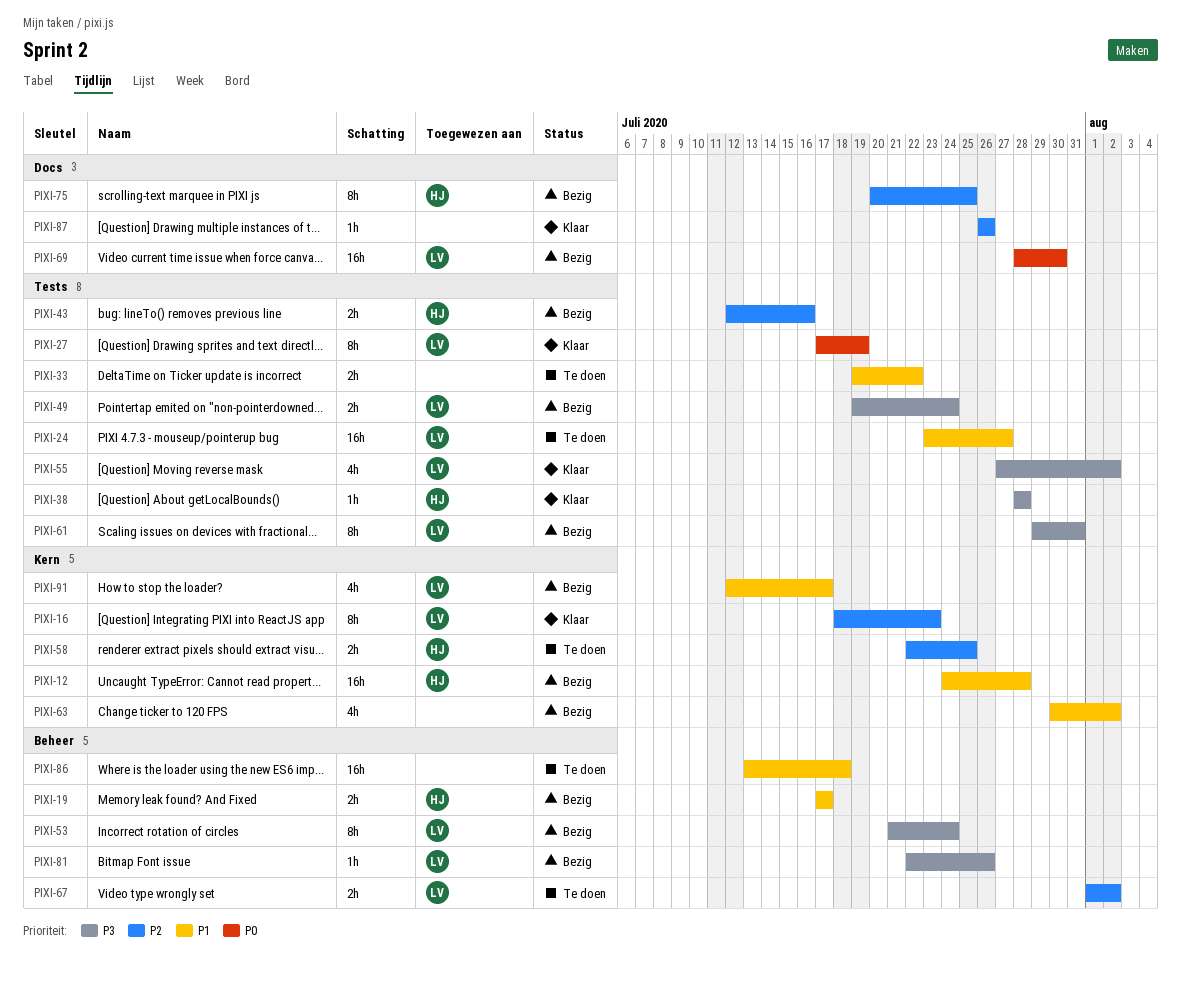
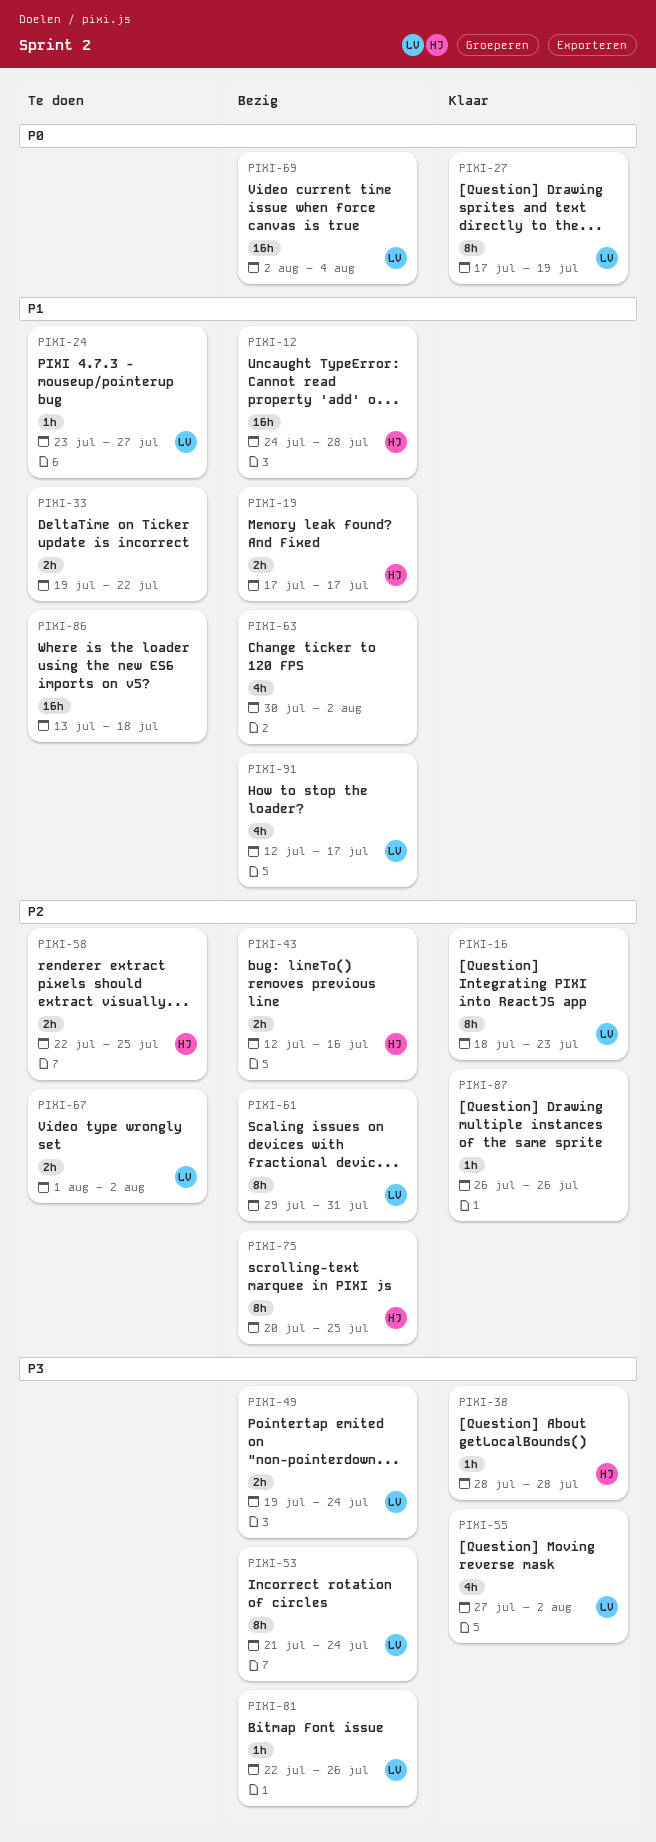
PIXI-24, estimate: 16h -> 1h
PIXI-61, priority: P3 -> P2
PIXI-69, start: Jul 28 -> Aug 2
PIXI-69, due: Jul 30 -> Aug 4

